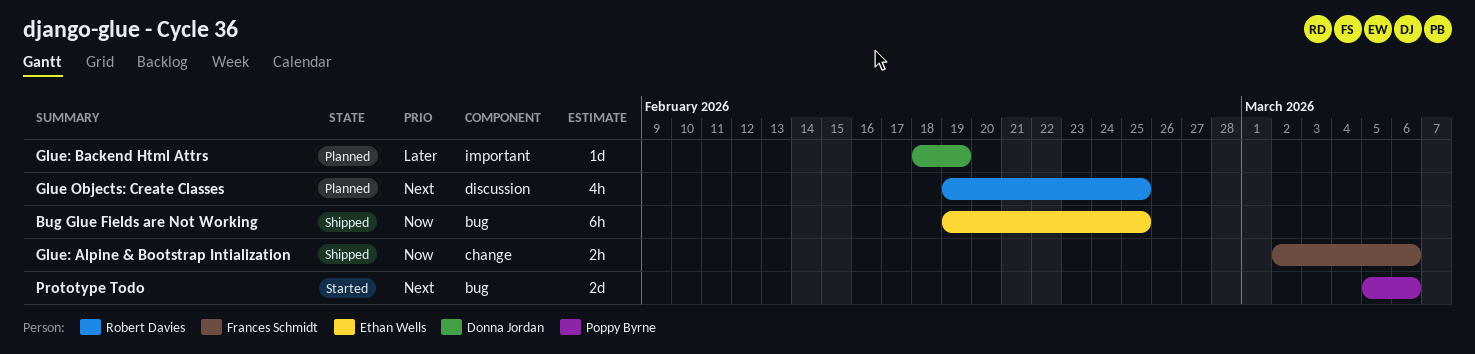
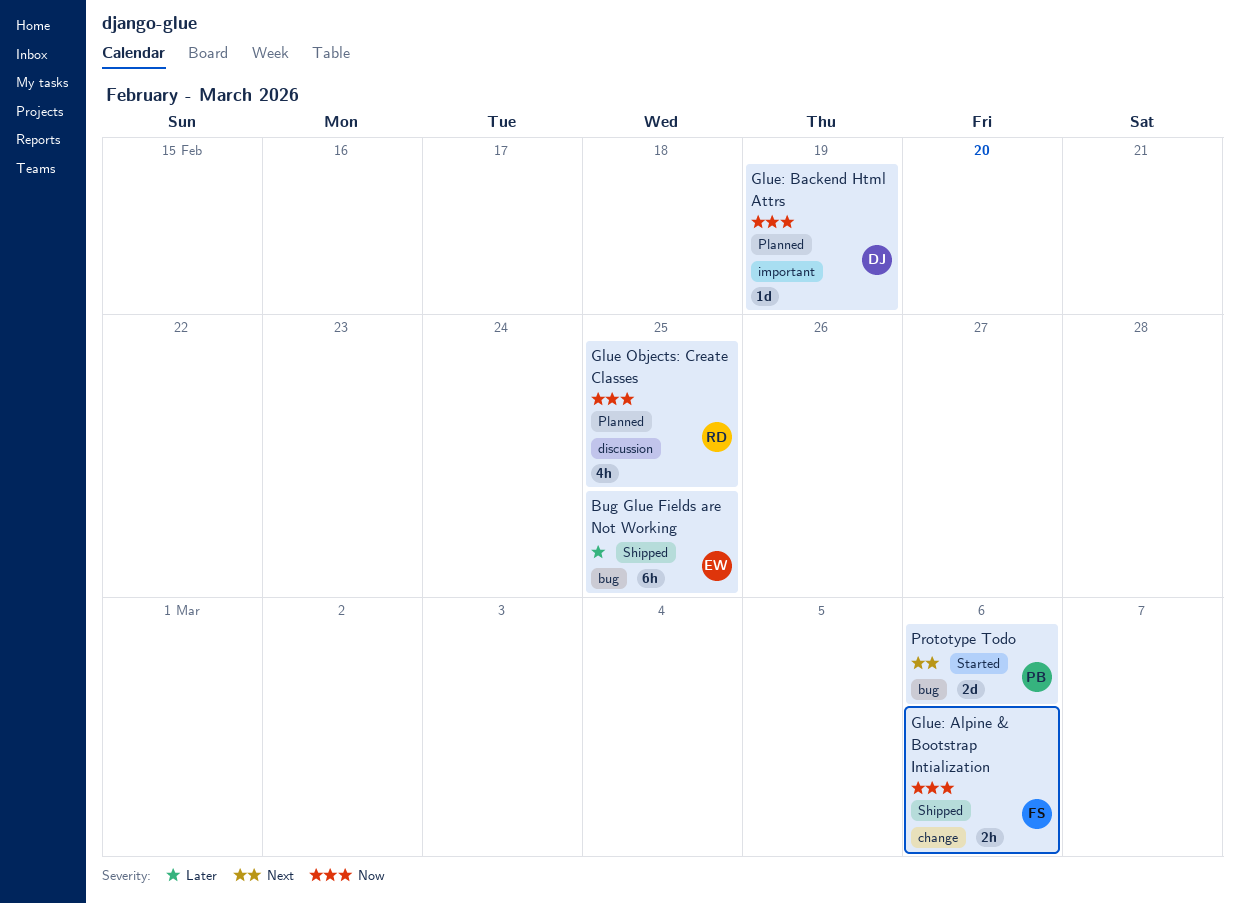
Bug Glue Fields are Not Working, priority: Now -> Later
Glue Objects: Create Classes, priority: Next -> Now
Glue: Backend Html Attrs, priority: Later -> Now

